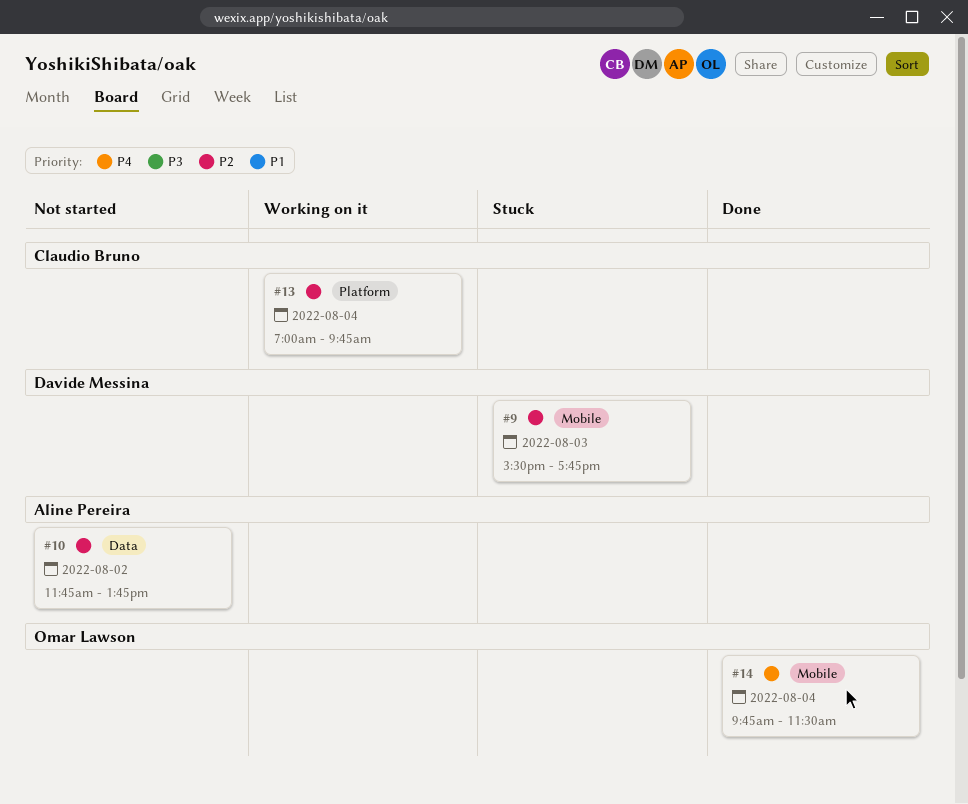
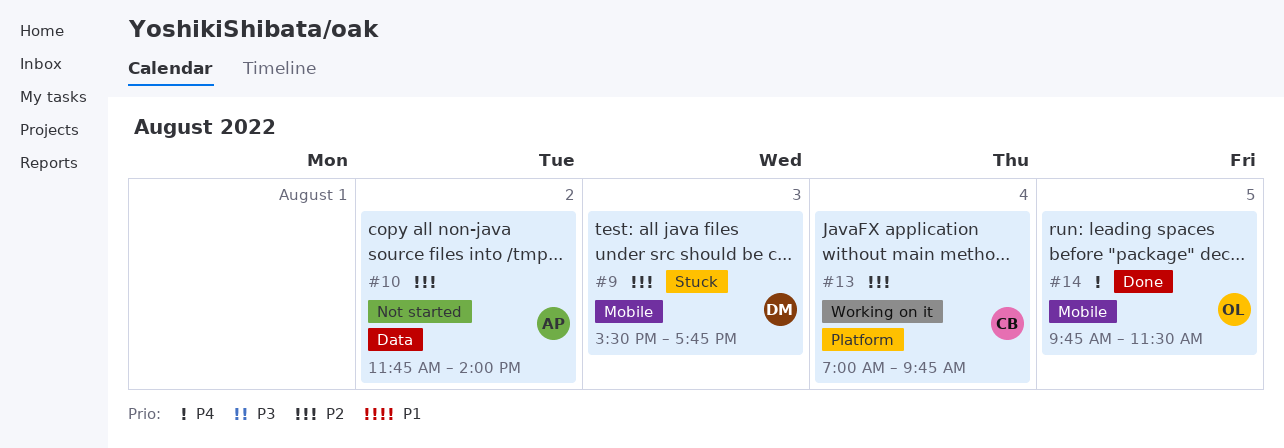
#10, ends: 13:45 -> 14:00
#14, day: Aug 4 -> Aug 5

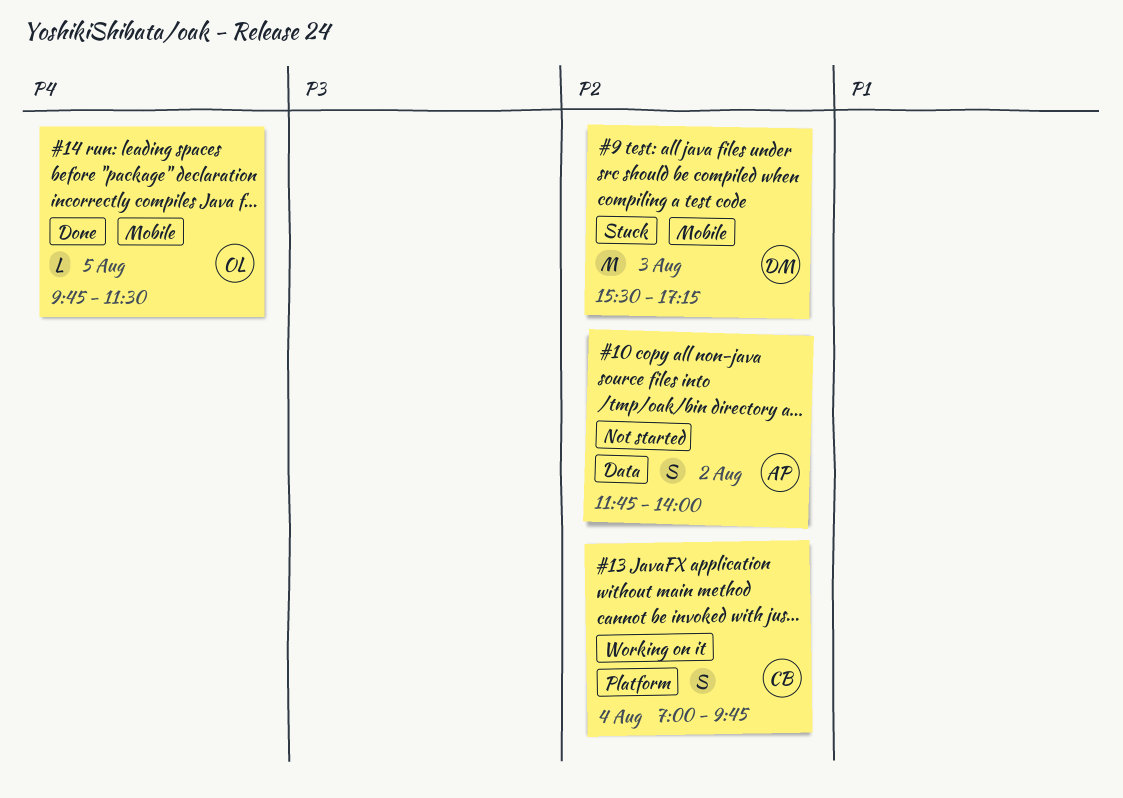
#9, ends: 17:45 -> 17:15

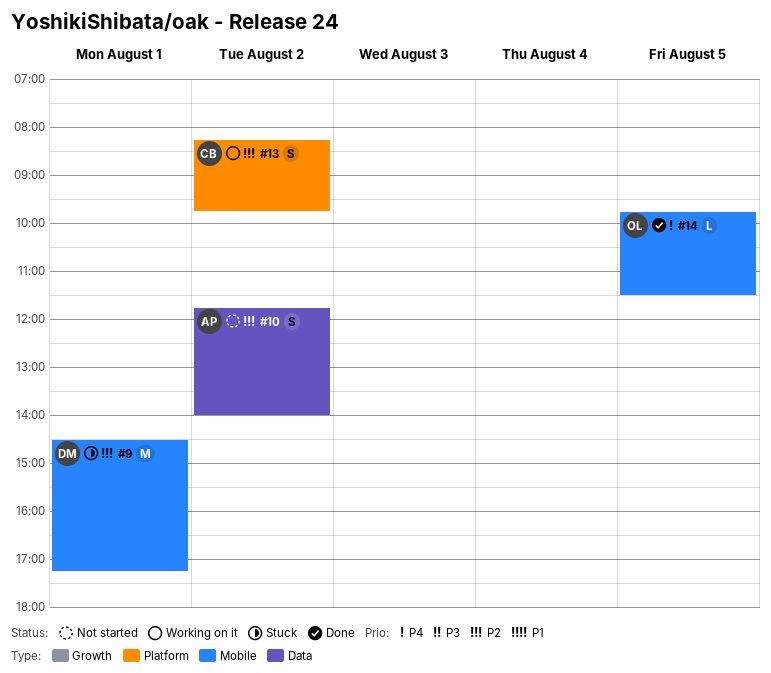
#9, day: Aug 3 -> Aug 1
#9, begins: 15:30 -> 14:30
#13, day: Aug 4 -> Aug 2
#13, begins: 07:00 -> 08:15

